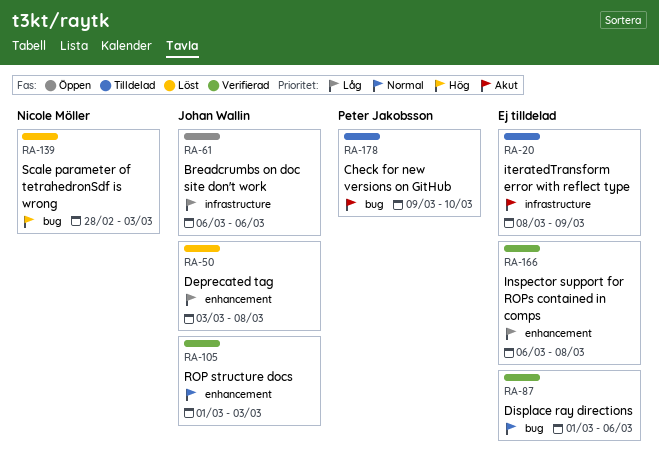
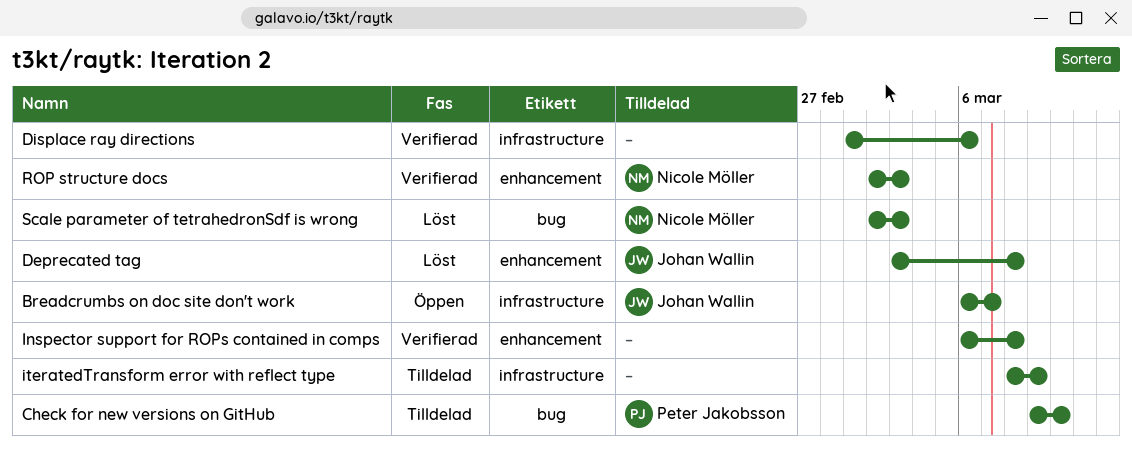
Breadcrumbs on doc site don't work, due: Mar 6 -> Mar 7
Displace ray directions, label: bug -> infrastructure
ROP structure docs, owner: Johan Wallin -> Nicole Möller
ROP structure docs, start: Mar 1 -> Mar 2
Scale parameter of tetrahedronSdf is wrong, start: Feb 28 -> Mar 2

